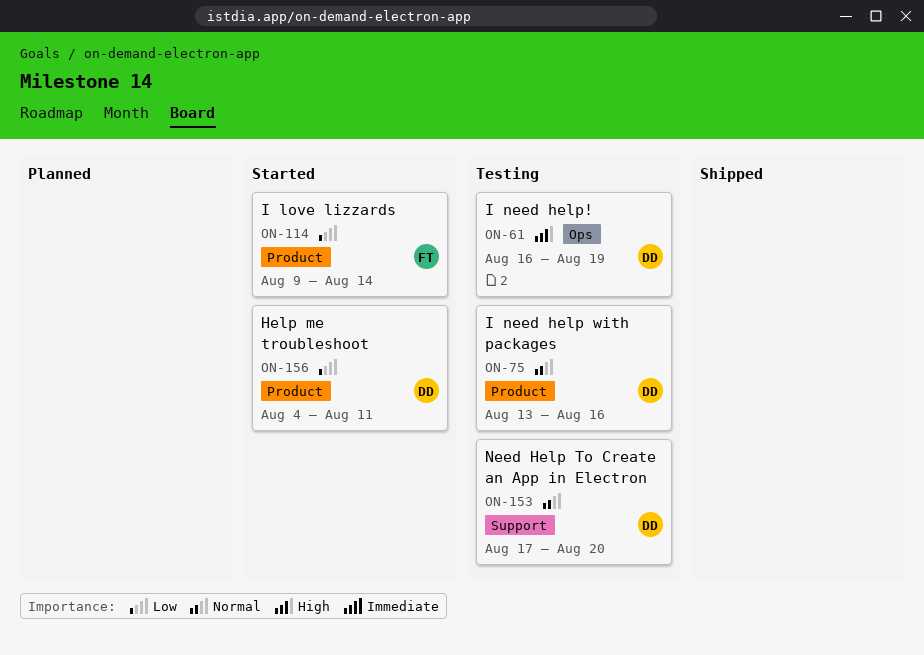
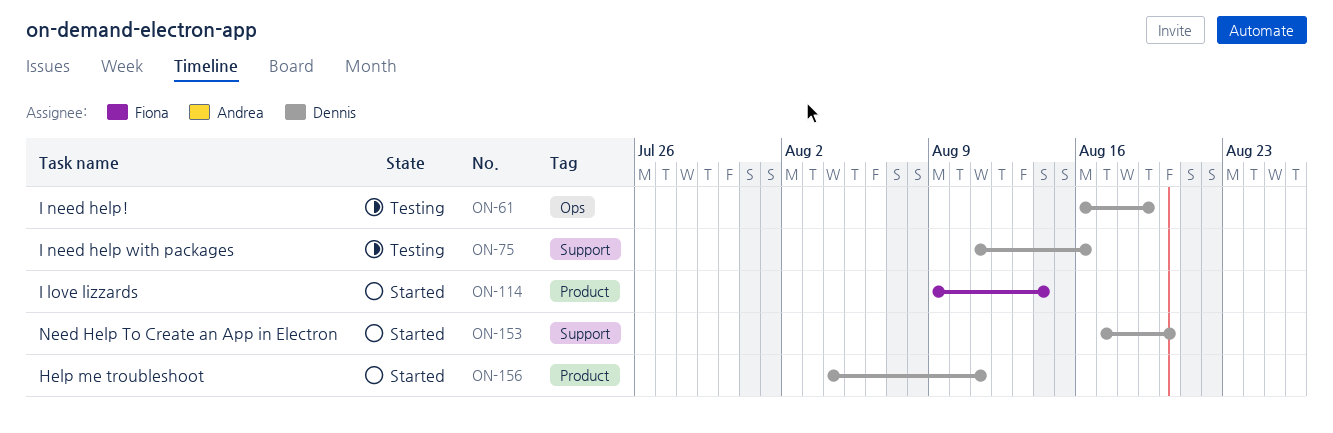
ON-75, label: Product -> Support
ON-75, start: Aug 13 -> Aug 11
ON-153, status: Testing -> Started

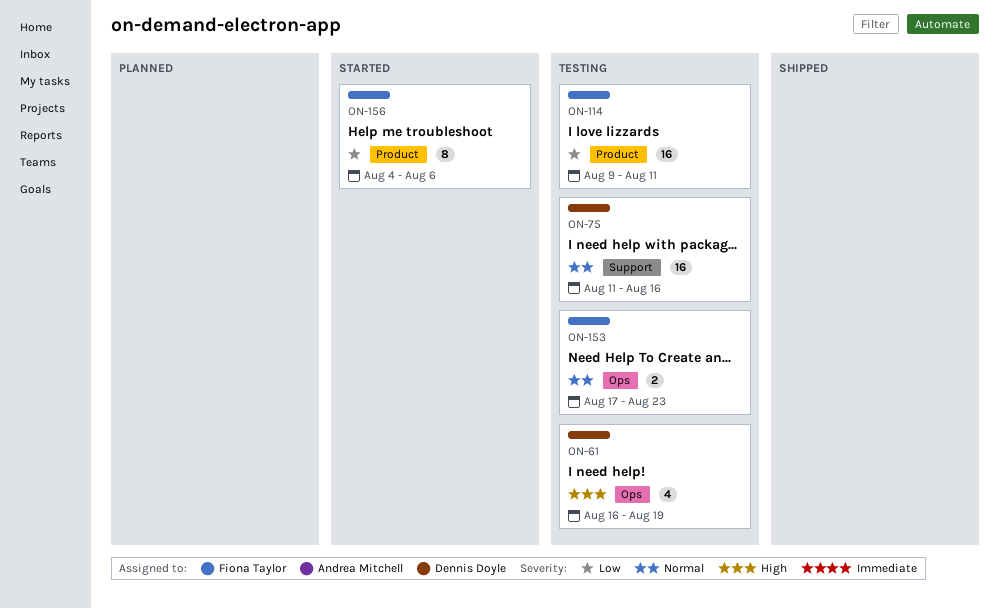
ON-114, status: Started -> Testing
ON-114, due: Aug 14 -> Aug 11
ON-153, status: Started -> Testing
ON-153, owner: Dennis Doyle -> Fiona Taylor
ON-153, label: Support -> Ops
ON-153, due: Aug 20 -> Aug 23
ON-156, owner: Dennis Doyle -> Fiona Taylor
ON-156, due: Aug 11 -> Aug 6

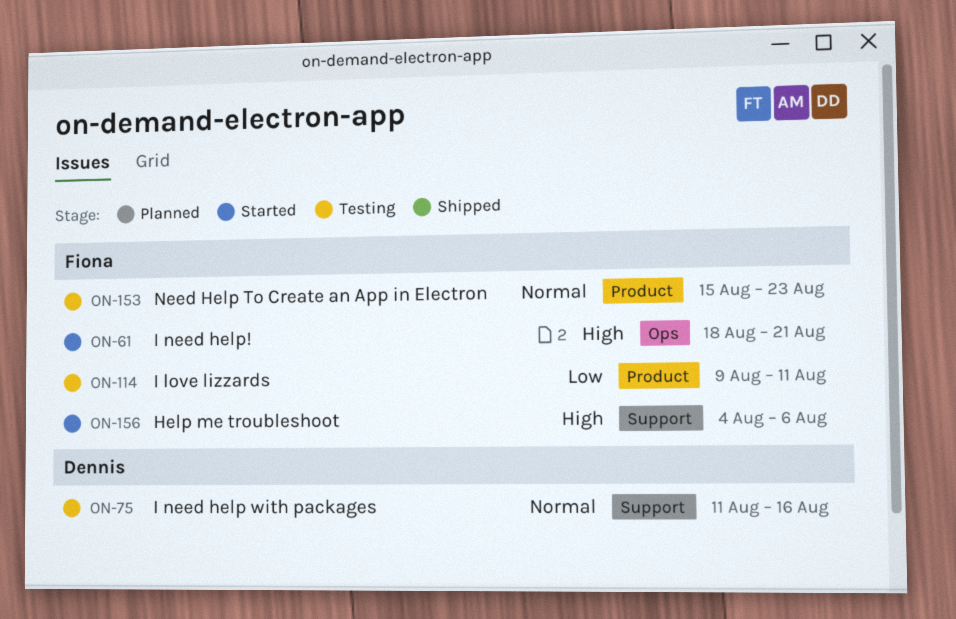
ON-61, status: Testing -> Started
ON-61, owner: Dennis Doyle -> Fiona Taylor
ON-61, start: Aug 16 -> Aug 18
ON-61, due: Aug 19 -> Aug 21
ON-153, label: Ops -> Product
ON-153, start: Aug 17 -> Aug 15
ON-156, priority: Low -> High
ON-156, label: Product -> Support

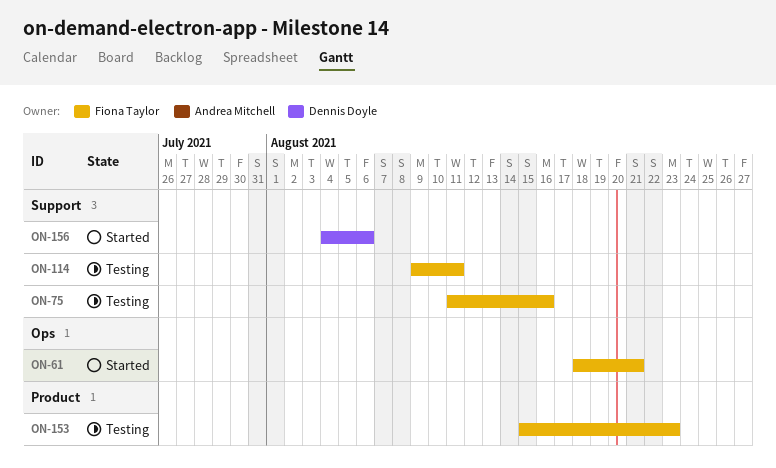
ON-75, owner: Dennis Doyle -> Fiona Taylor
ON-114, label: Product -> Support
ON-156, owner: Fiona Taylor -> Dennis Doyle

